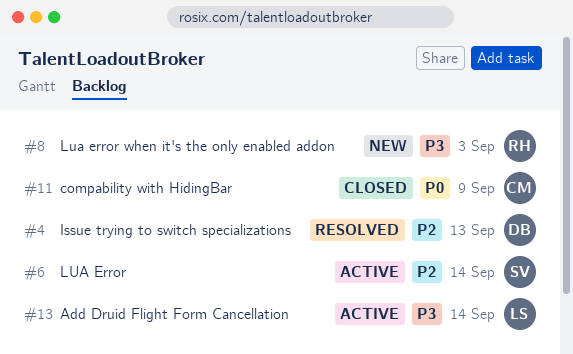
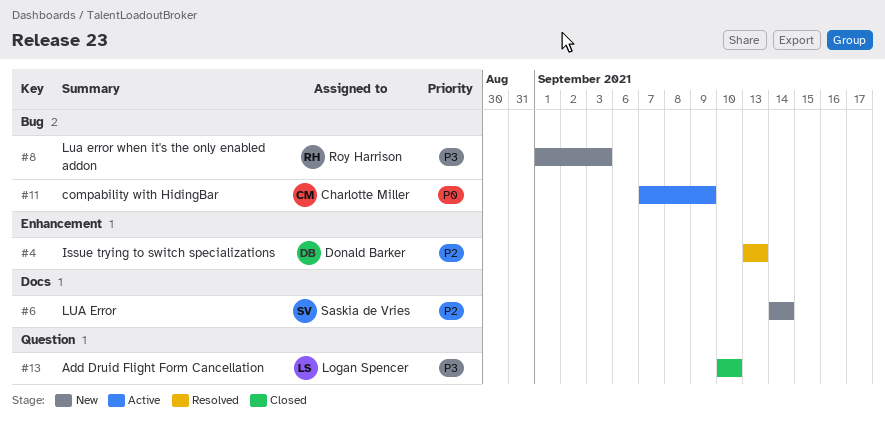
#6, status: Active -> New
#11, status: Closed -> Active
#13, status: Active -> Closed
#13, due: Sep 14 -> Sep 10

